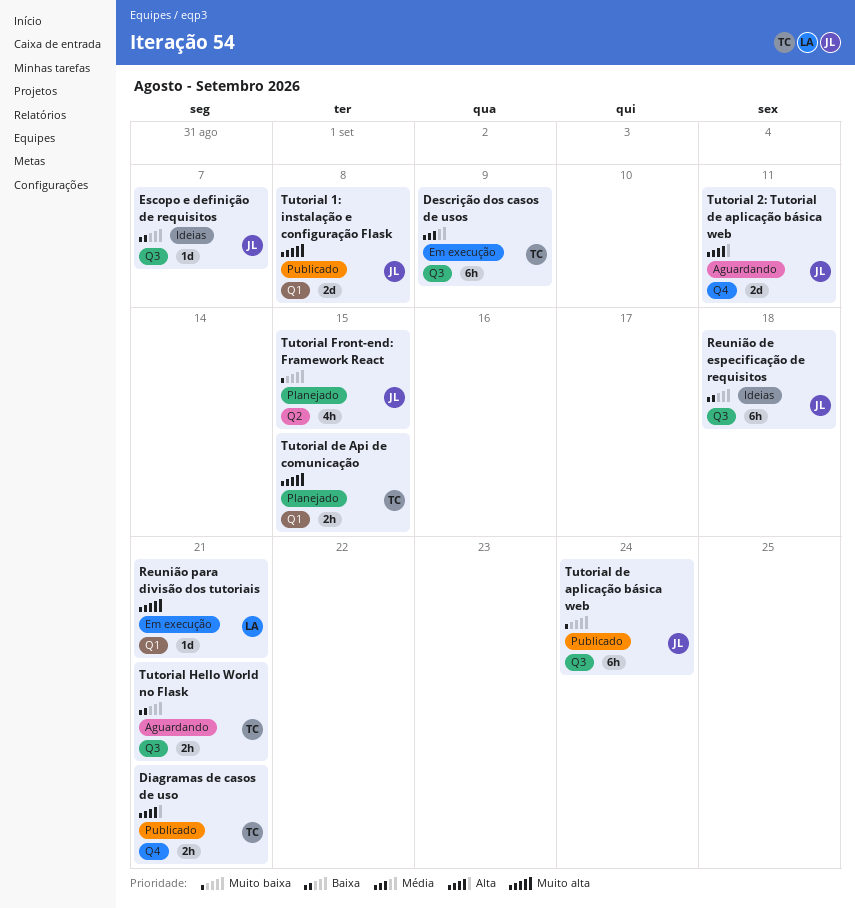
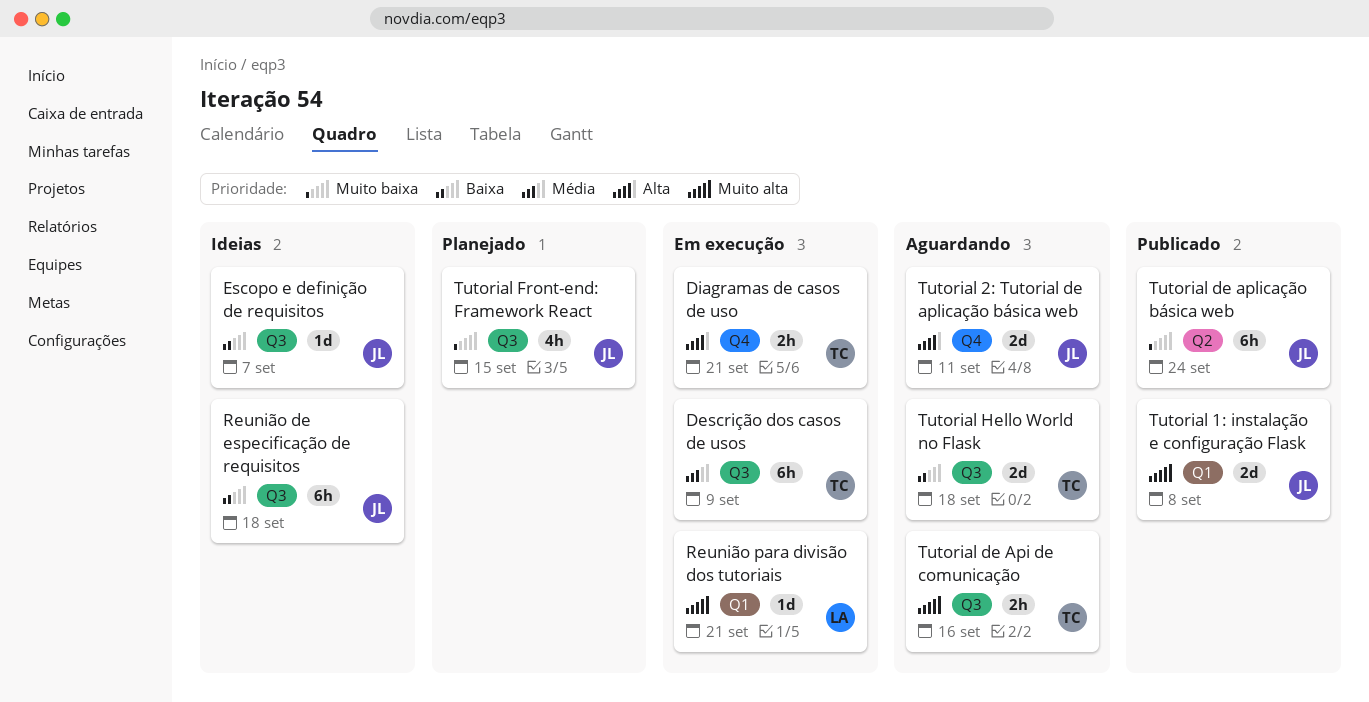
Diagramas de casos de uso, status: Publicado -> Em execução
Tutorial de Api de comunicação, status: Planejado -> Aguardando
Tutorial de Api de comunicação, label: Q1 -> Q3
Tutorial de Api de comunicação, due: Sep 15 -> Sep 16
Tutorial de aplicação básica web, label: Q3 -> Q2
Tutorial Front-end: Framework React, label: Q2 -> Q3
Tutorial Hello World no Flask, estimate: 2h -> 2d
Tutorial Hello World no Flask, due: Sep 21 -> Sep 18

